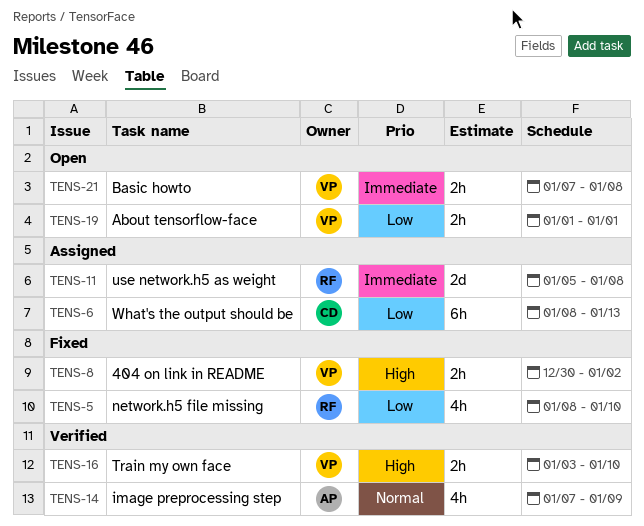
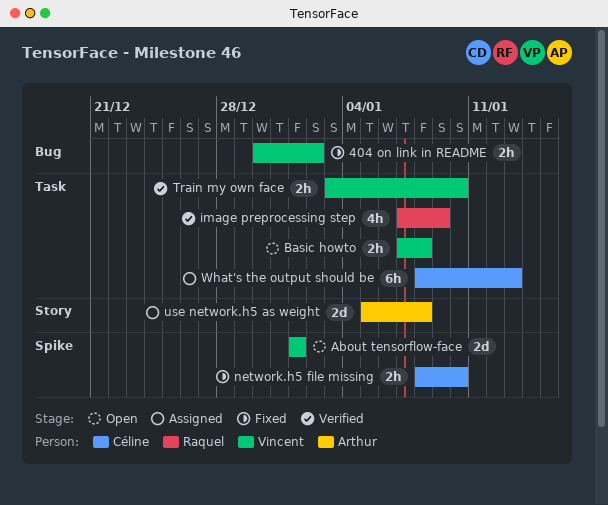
About tensorflow-face, estimate: 2h -> 2d
image preprocessing step, owner: Arthur -> Raquel
network.h5 file missing, owner: Raquel -> Céline
network.h5 file missing, estimate: 4h -> 2h
use network.h5 as weight, owner: Raquel -> Arthur

